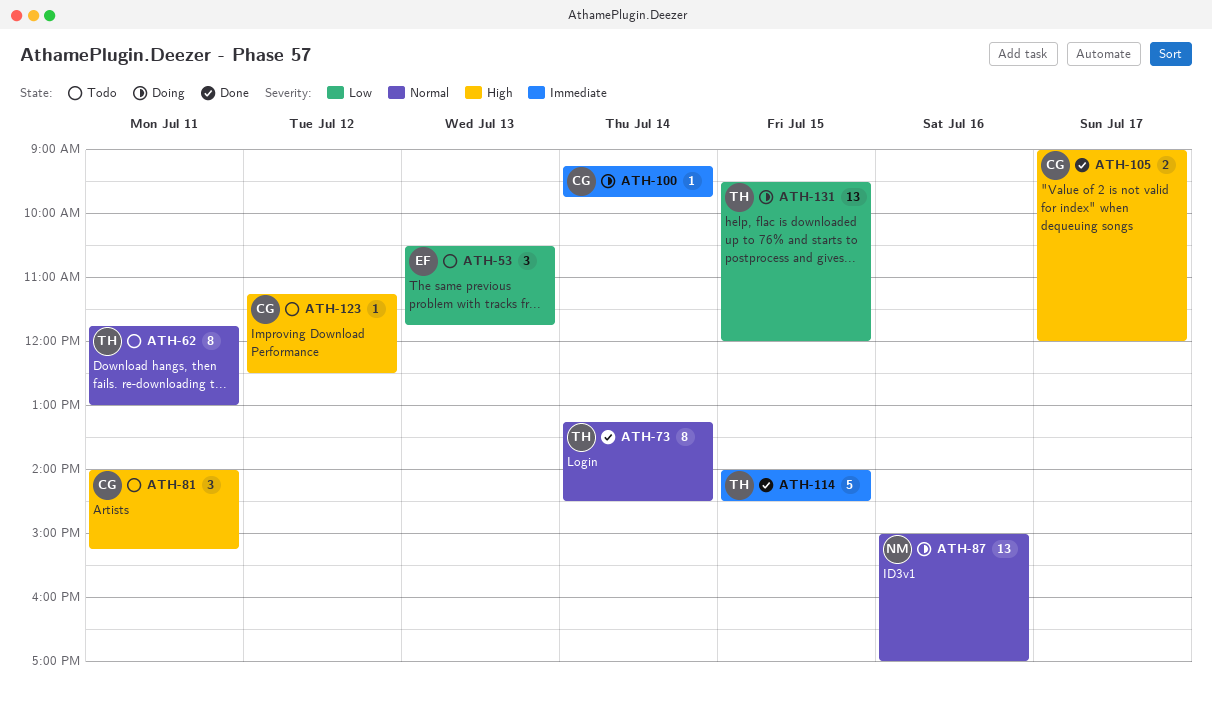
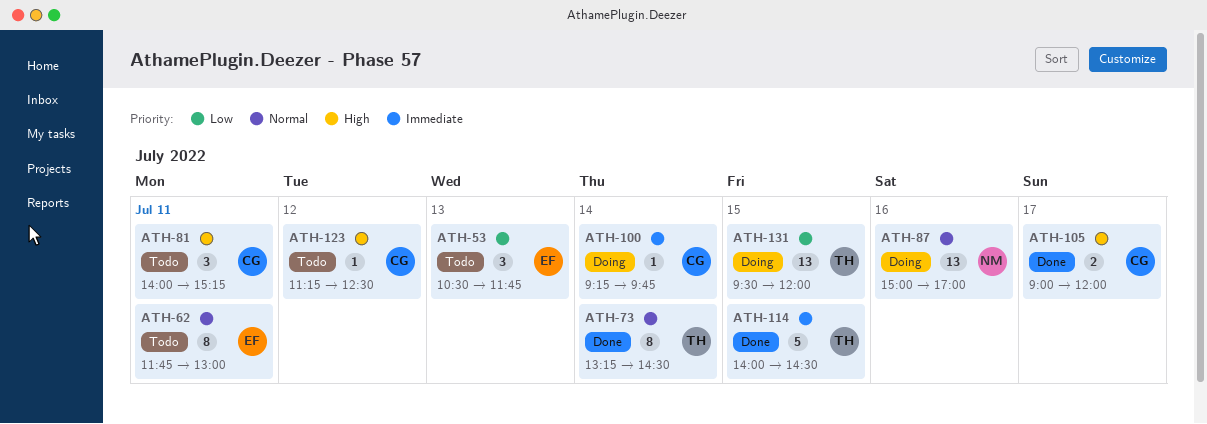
ATH-62, owner: TH -> EF

